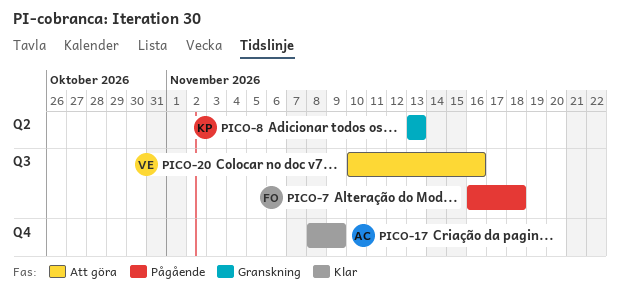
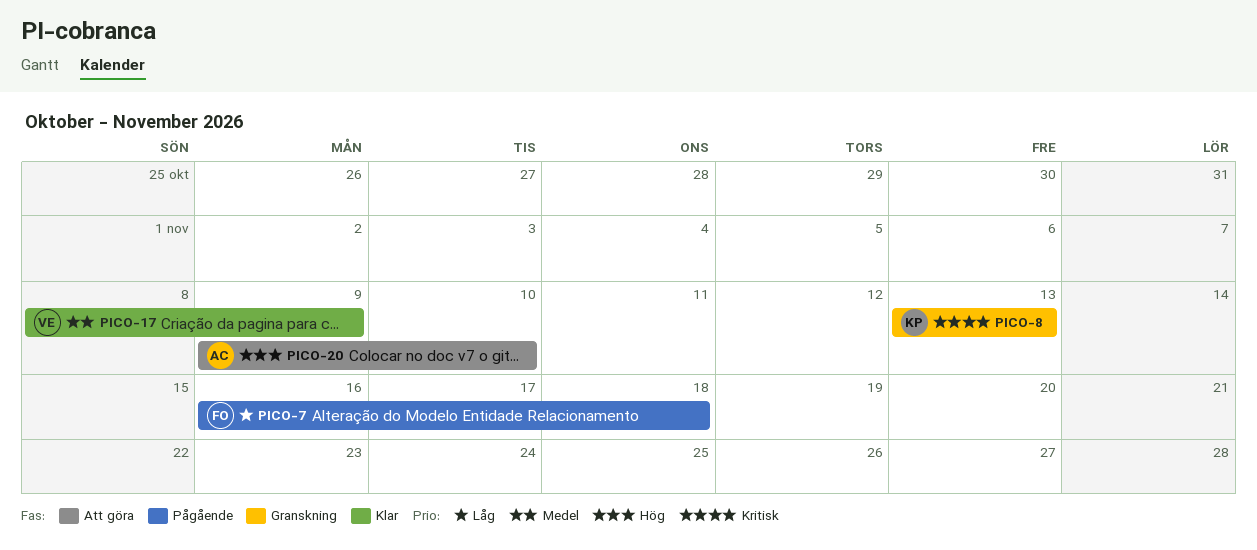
PICO-17, owner: AC -> VE
PICO-20, owner: VE -> AC
PICO-20, start: Nov 10 -> Nov 9
PICO-20, due: Nov 16 -> Nov 10

